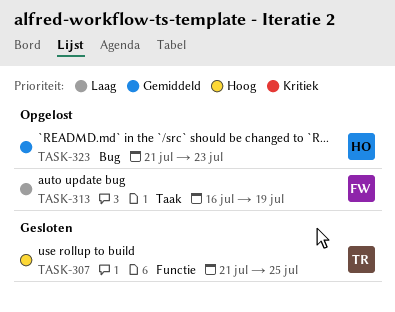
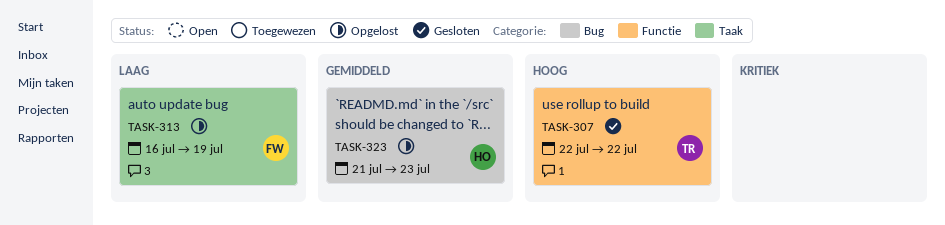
TASK-307, start: Jul 21 -> Jul 22
TASK-307, due: Jul 25 -> Jul 22

